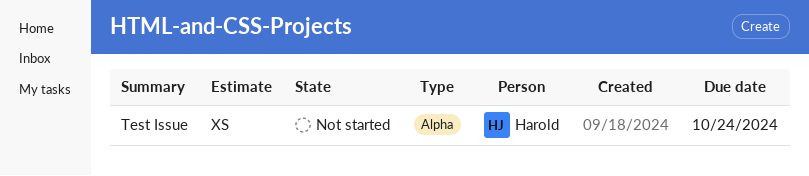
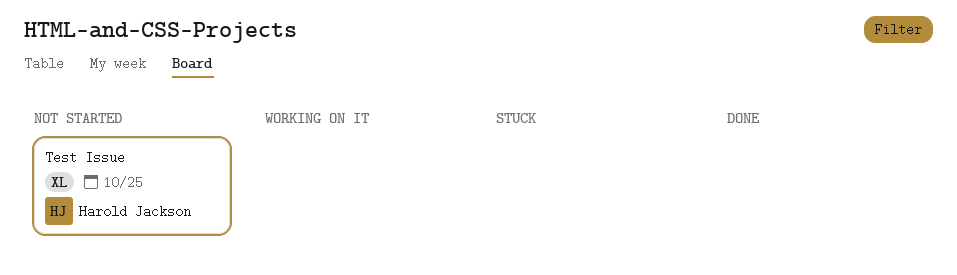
Test Issue, estimate: XS -> XL
Test Issue, due: Oct 24 -> Oct 25

